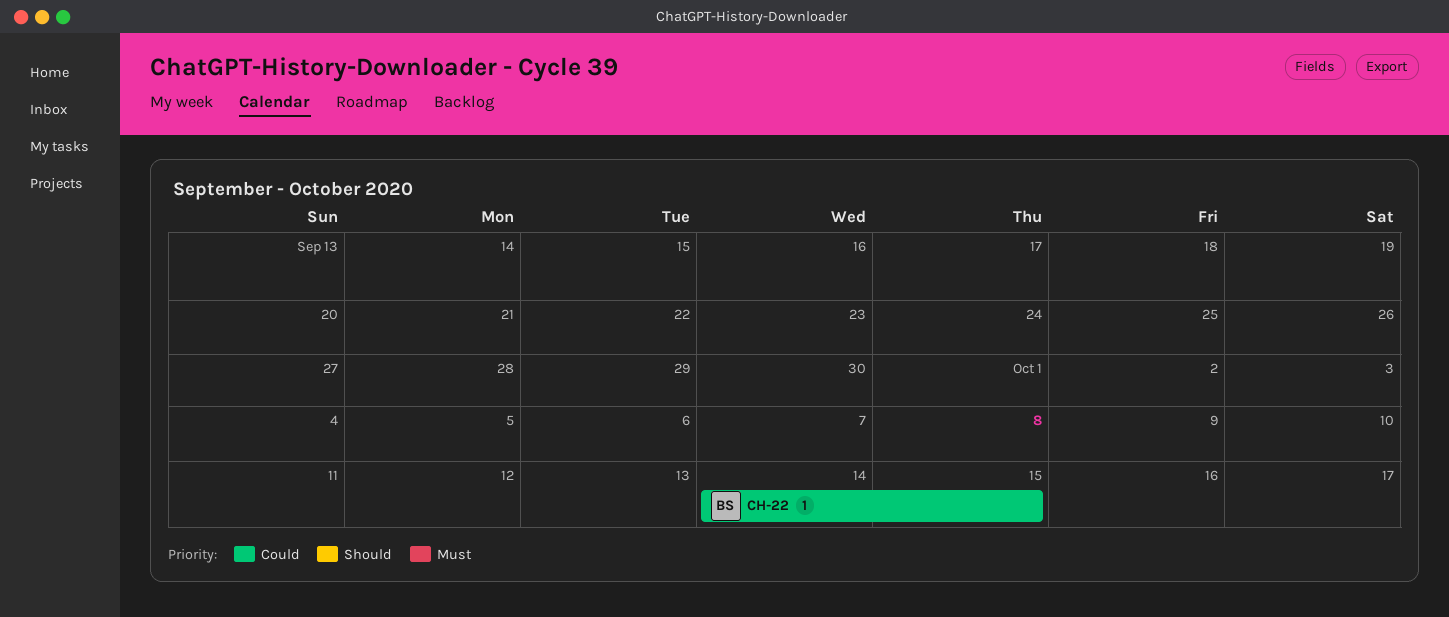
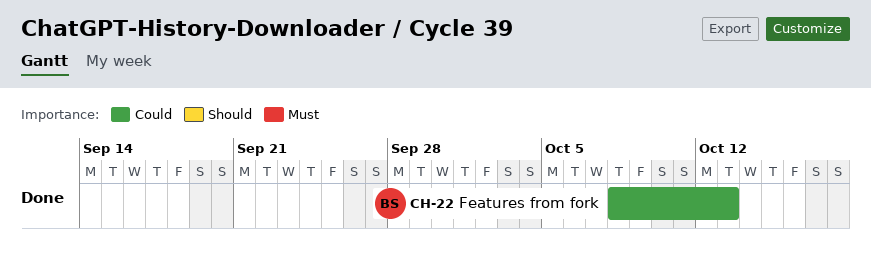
CH-22, start: Oct 14 -> Oct 8
CH-22, due: Oct 15 -> Oct 13

